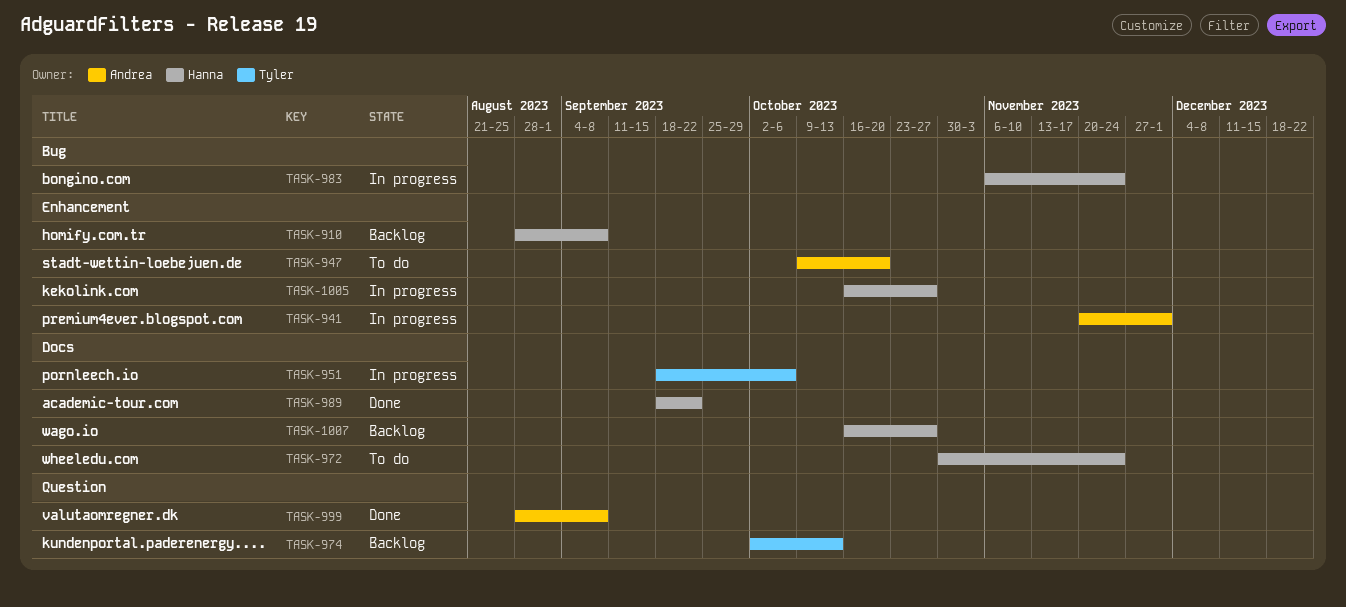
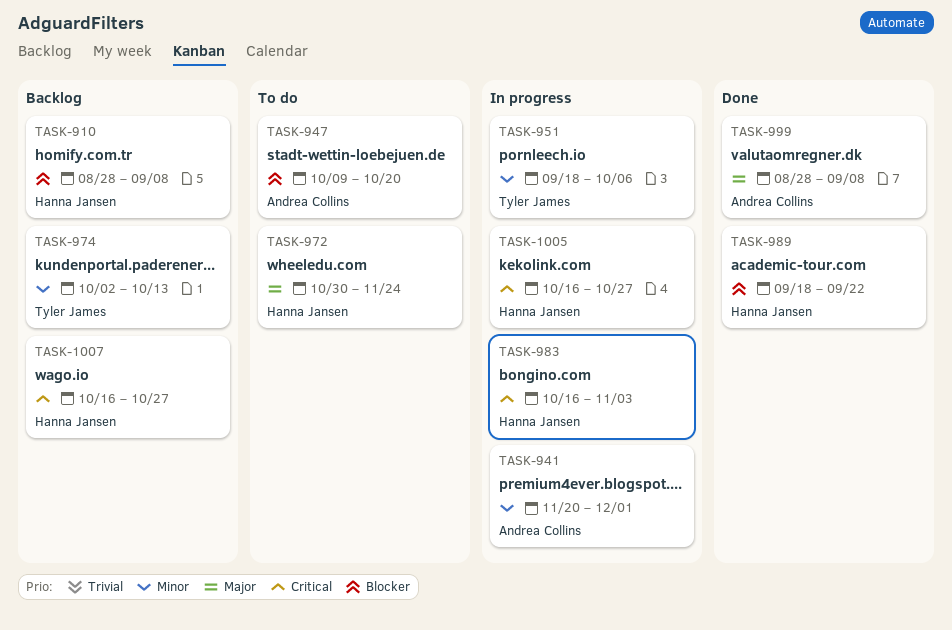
TASK-983, start: Nov 6 -> Oct 16
TASK-983, due: Nov 24 -> Nov 3

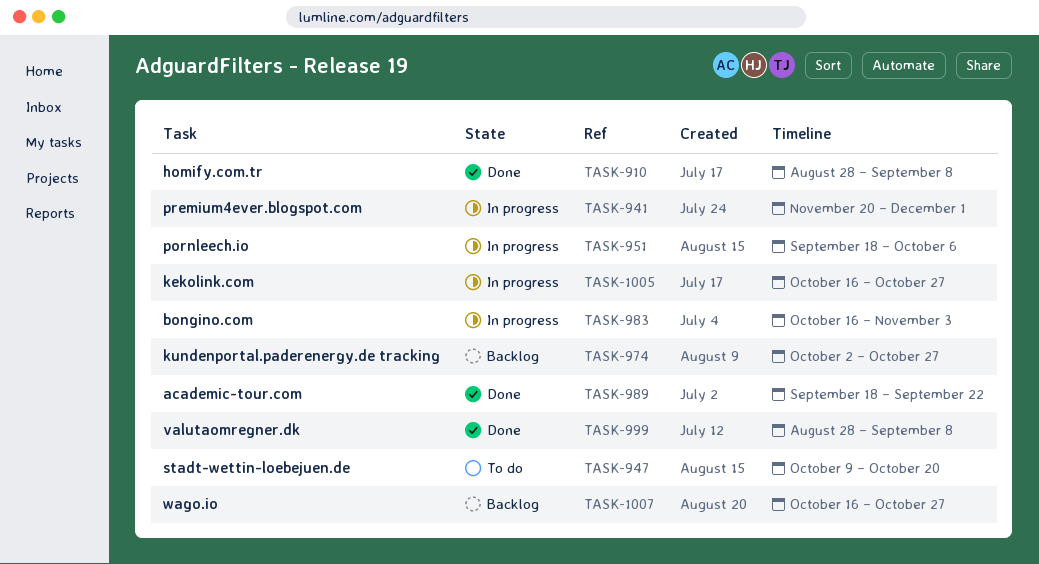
TASK-910, status: Backlog -> Done
TASK-972: present -> none
TASK-974, due: Oct 13 -> Oct 27

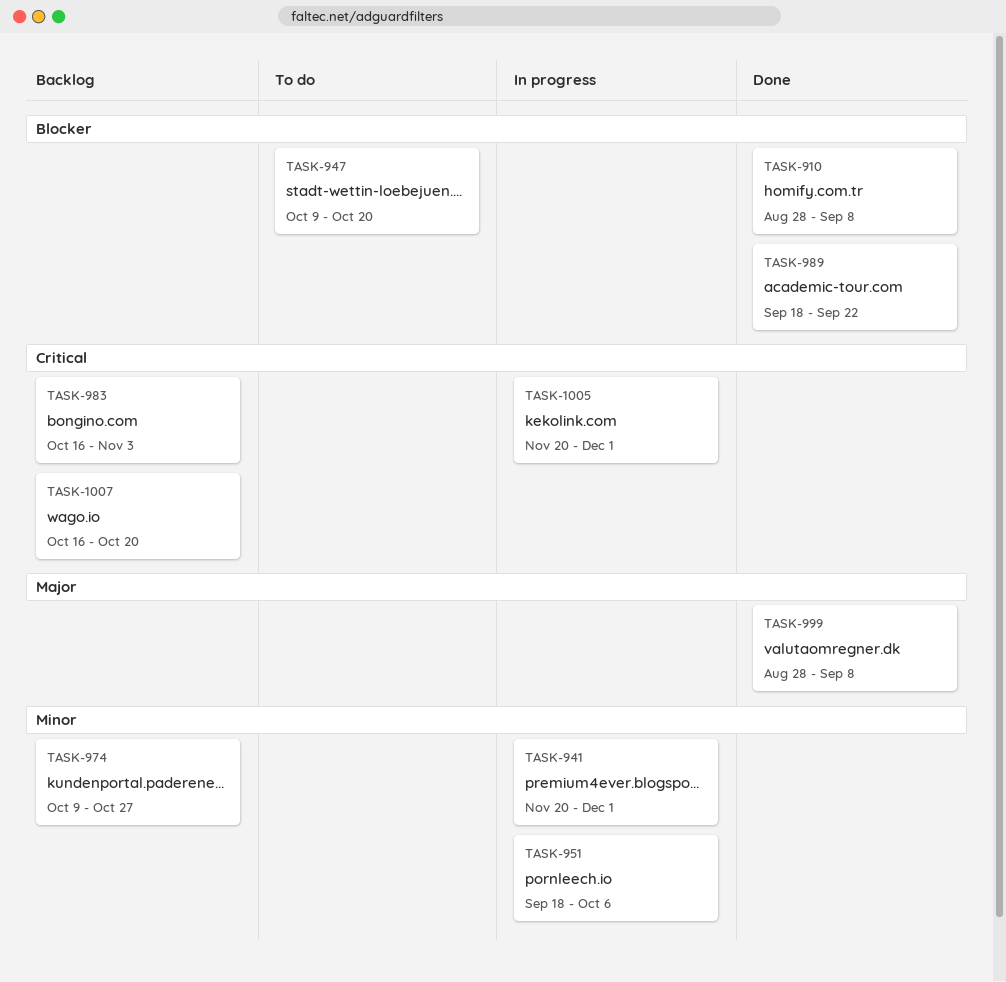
TASK-974, start: Oct 2 -> Oct 9
TASK-983, status: In progress -> Backlog
TASK-1005, start: Oct 16 -> Nov 20
TASK-1005, due: Oct 27 -> Dec 1
TASK-1007, due: Oct 27 -> Oct 20

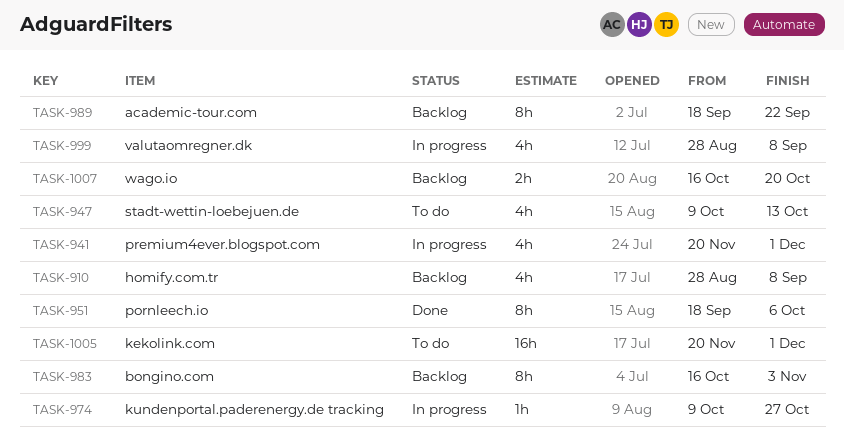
TASK-910, status: Done -> Backlog
TASK-947, due: Oct 20 -> Oct 13
TASK-951, status: In progress -> Done
TASK-974, status: Backlog -> In progress
TASK-989, status: Done -> Backlog
TASK-999, status: Done -> In progress
TASK-1005, status: In progress -> To do

